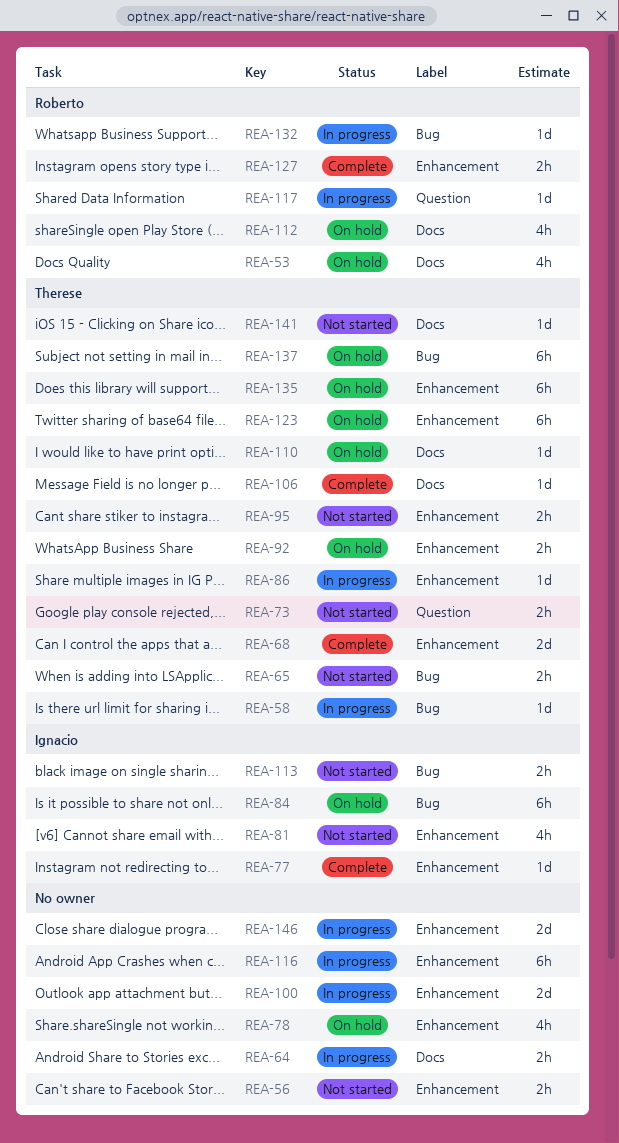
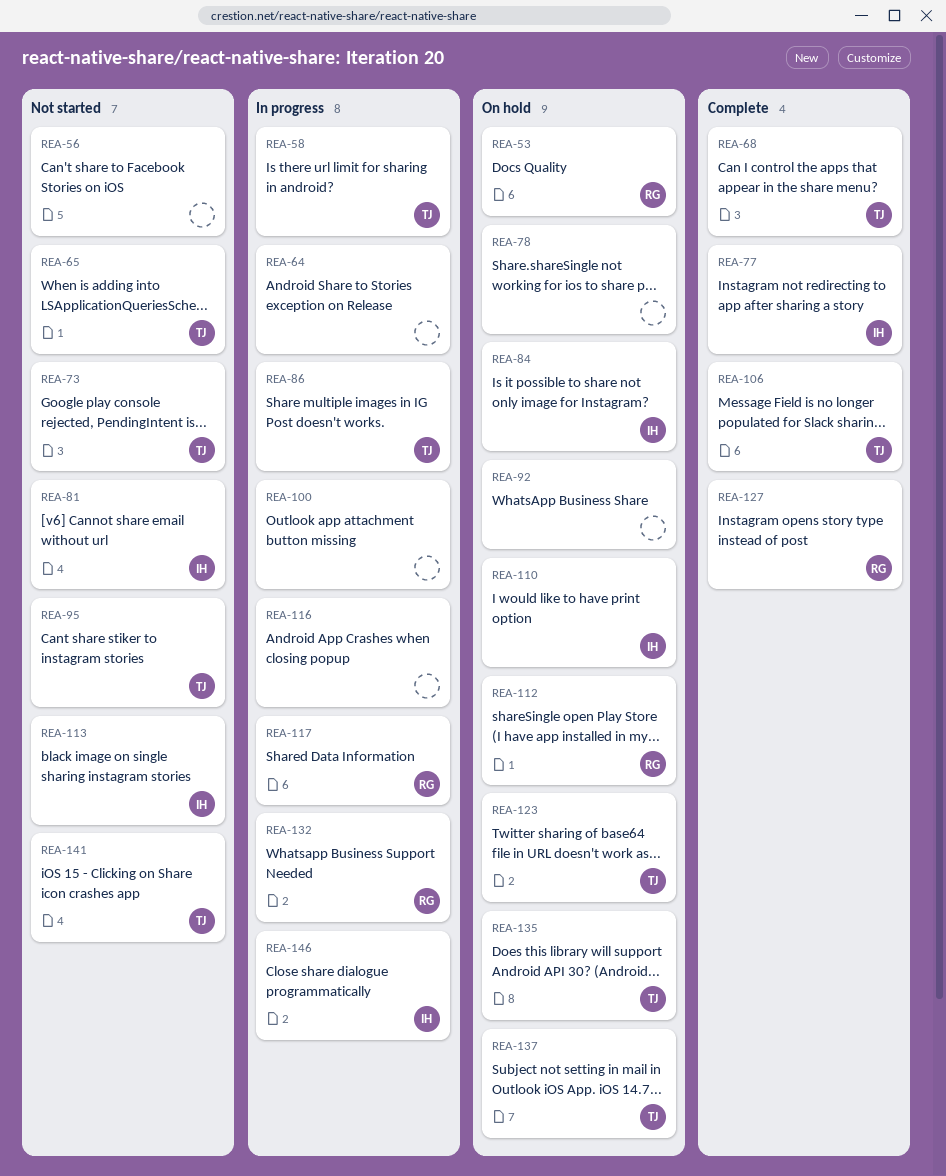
REA-92, owner: Therese -> none
REA-110, owner: Therese -> Ignacio
REA-146, owner: none -> Ignacio

